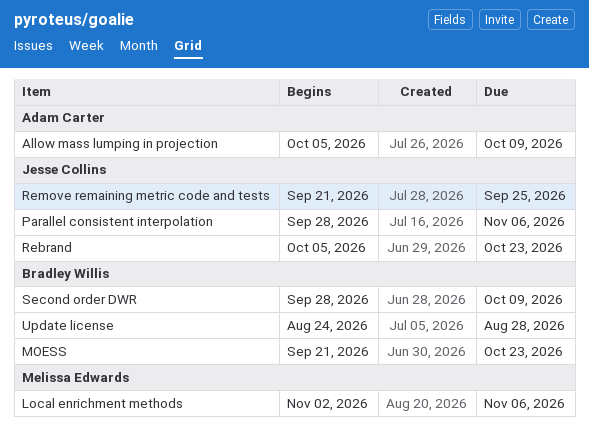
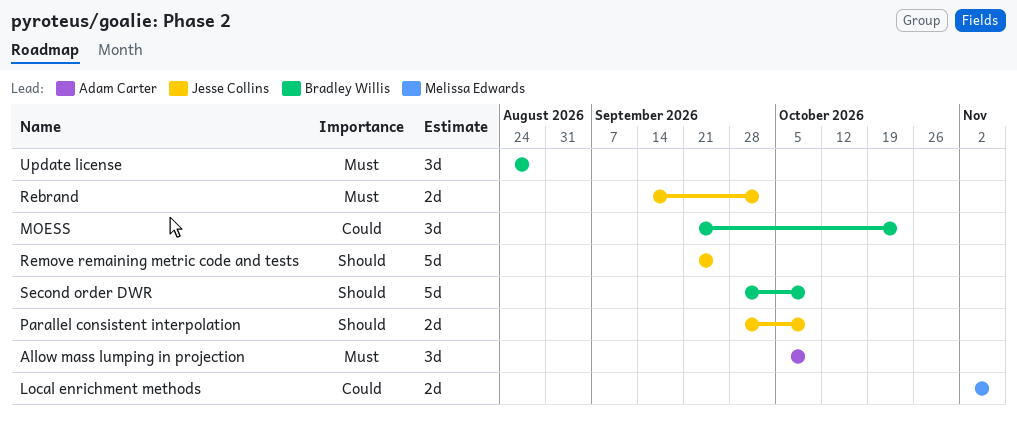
Parallel consistent interpolation, due: Nov 6 -> Oct 9
Rebrand, start: Oct 5 -> Sep 14
Rebrand, due: Oct 23 -> Oct 2

